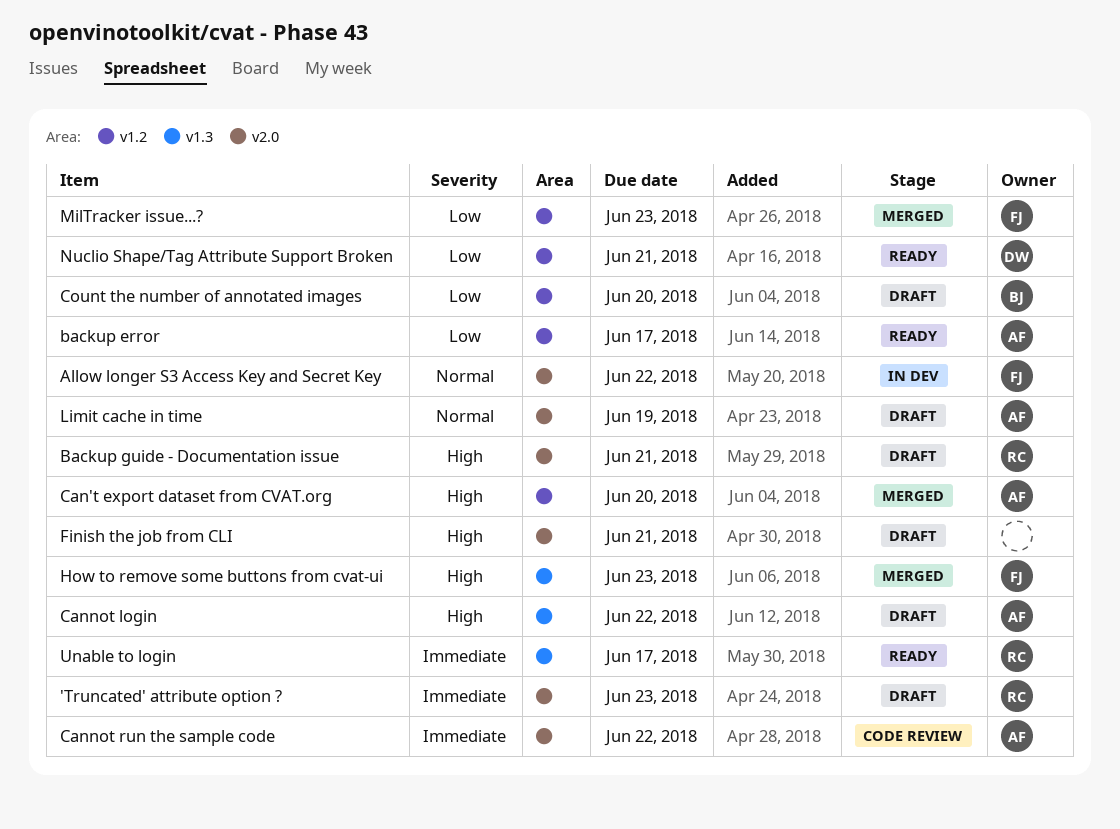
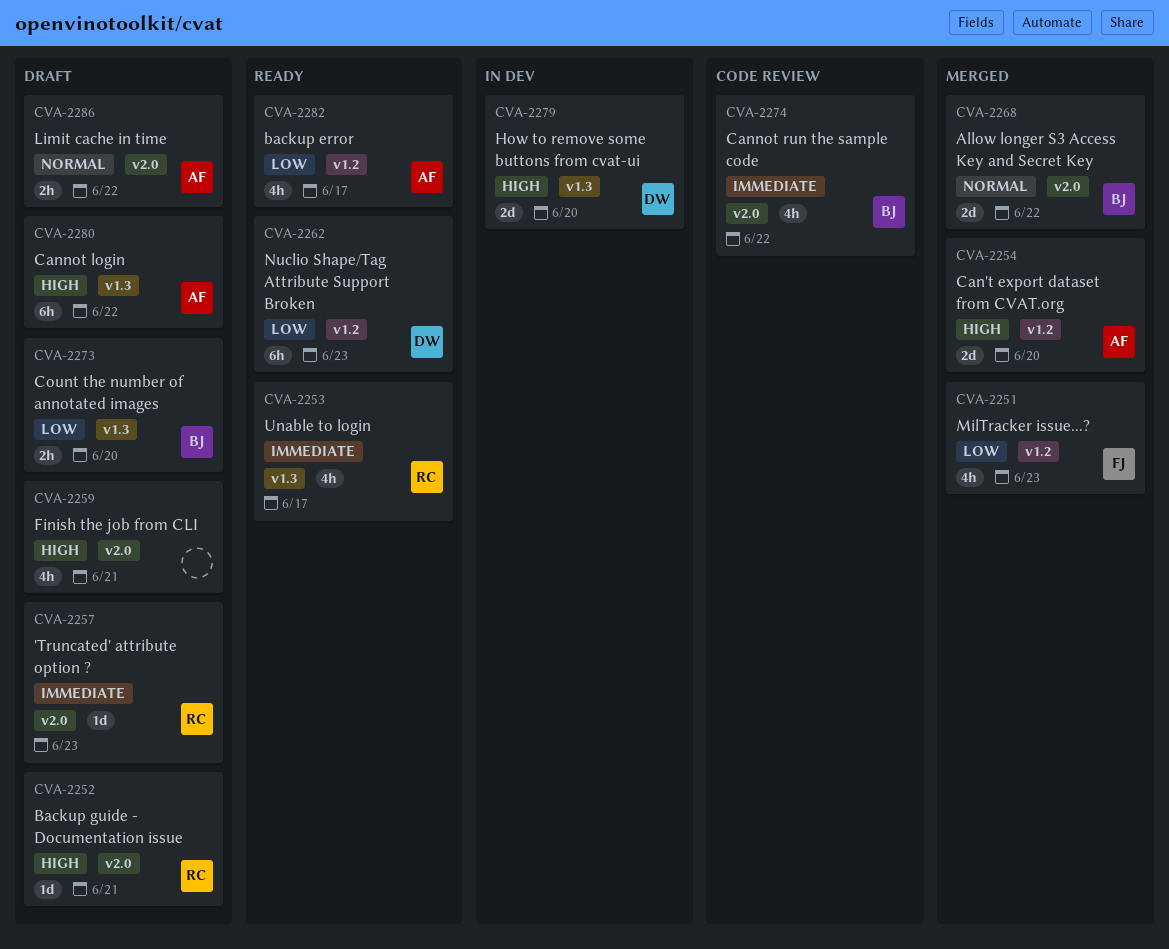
Allow longer S3 Access Key and Secret Key, status: In dev -> Merged
Allow longer S3 Access Key and Secret Key, owner: FJ -> BJ
Cannot run the sample code, owner: AF -> BJ
Count the number of annotated images, label: v1.2 -> v1.3
How to remove some buttons from cvat-ui, status: Merged -> In dev
How to remove some buttons from cvat-ui, owner: FJ -> DW
How to remove some buttons from cvat-ui, due: Jun 23 -> Jun 20
Limit cache in time, due: Jun 19 -> Jun 22
Nuclio Shape/Tag Attribute Support Broken, due: Jun 21 -> Jun 23

